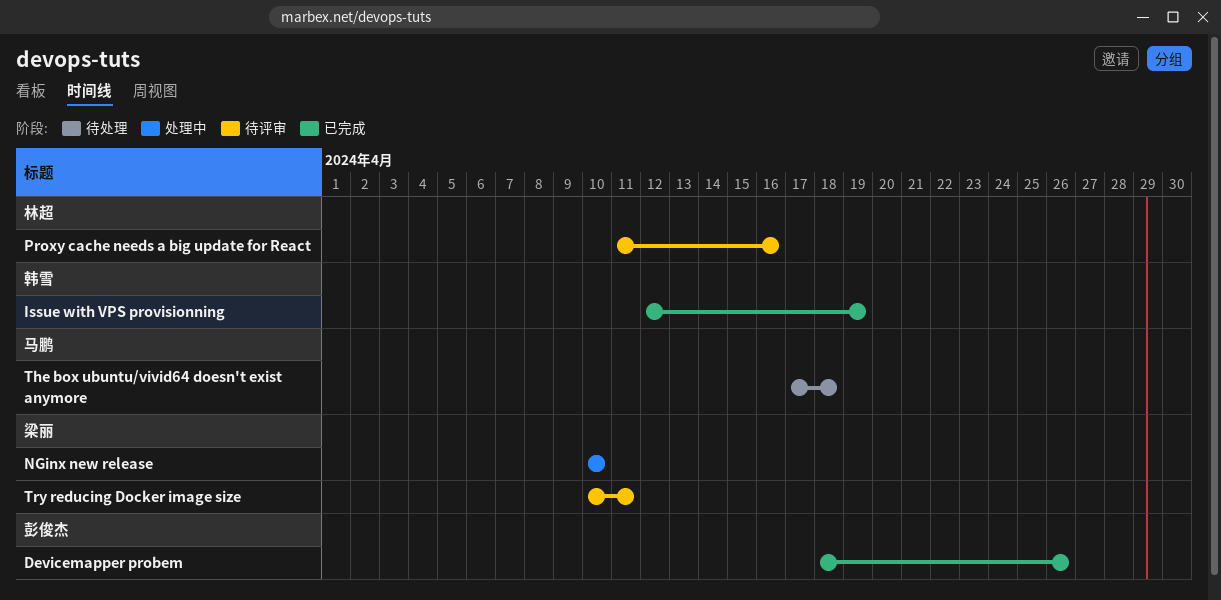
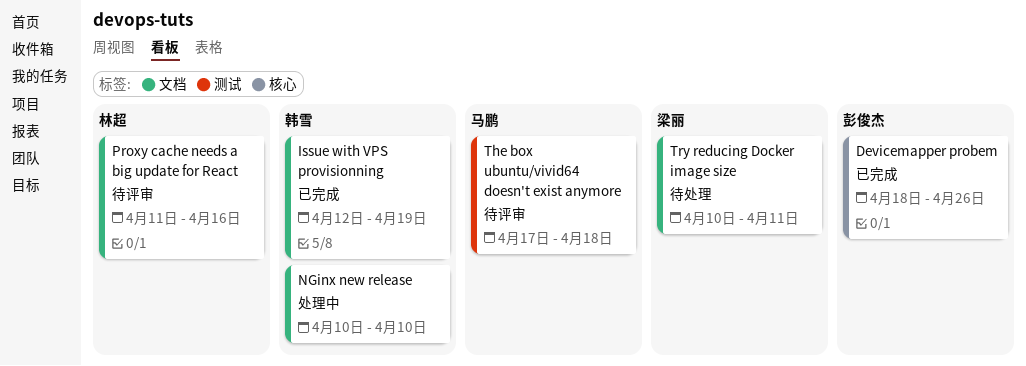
NGinx new release, owner: 梁丽 -> 韩雪
The box ubuntu/vivid64 doesn't exist anymore, status: 待处理 -> 待评审
Try reducing Docker image size, status: 待评审 -> 待处理

